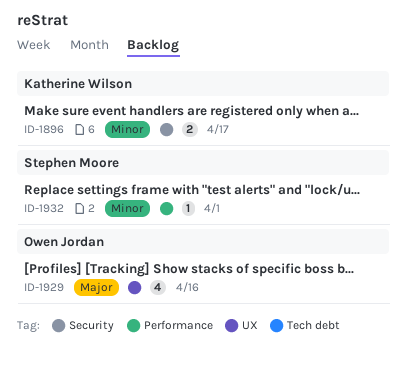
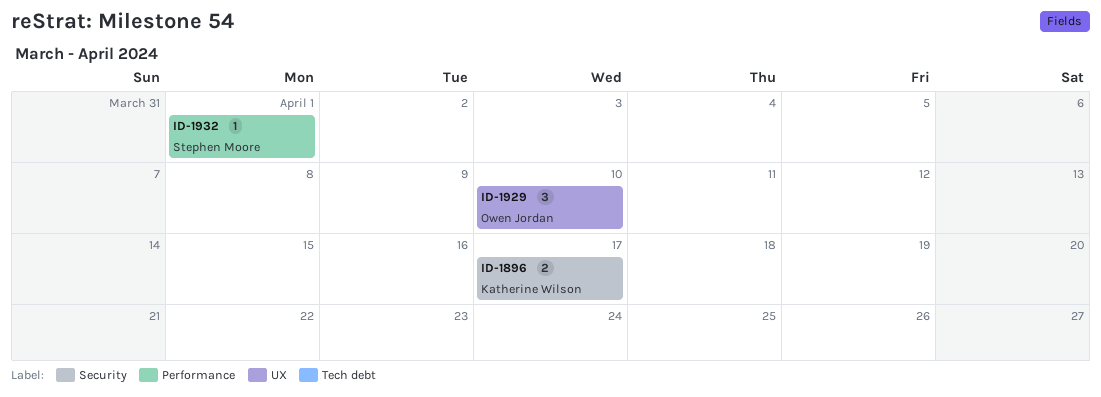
ID-1929, estimate: 4 -> 3
ID-1929, due: Apr 16 -> Apr 10

